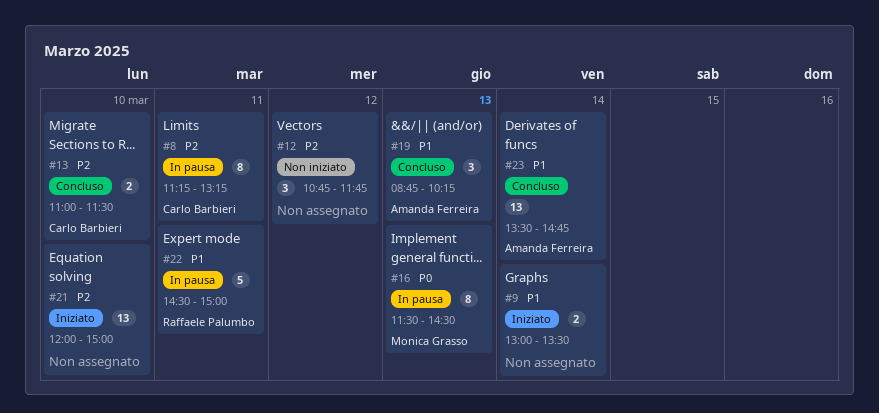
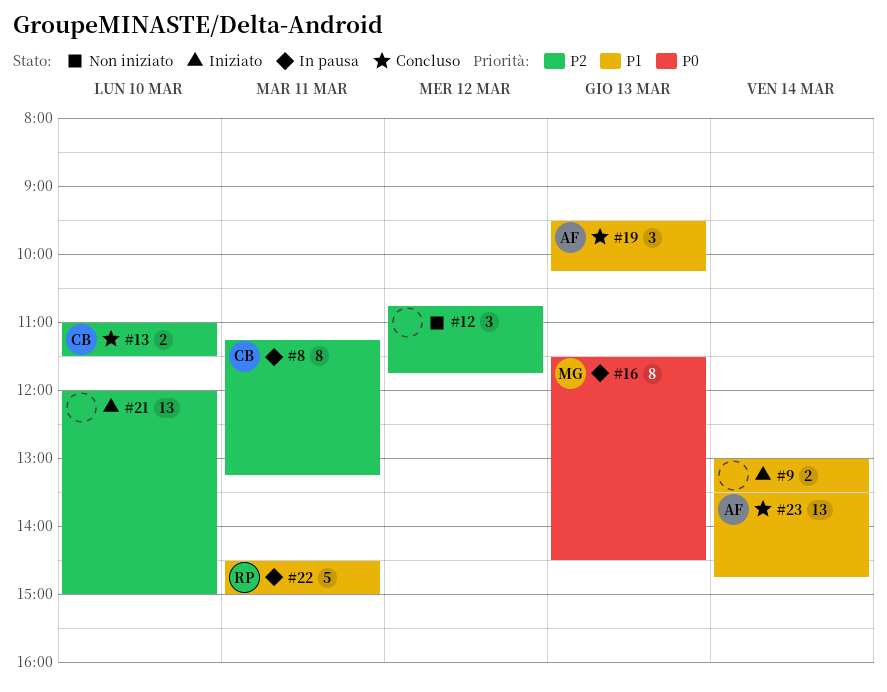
#19, begins: 08:45 -> 09:30

